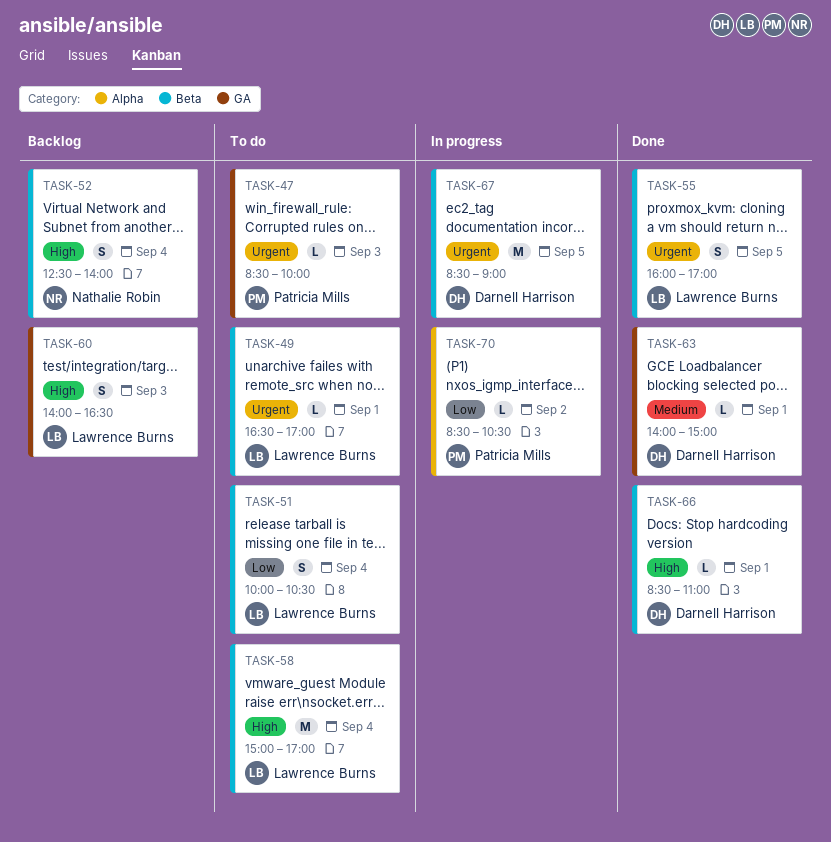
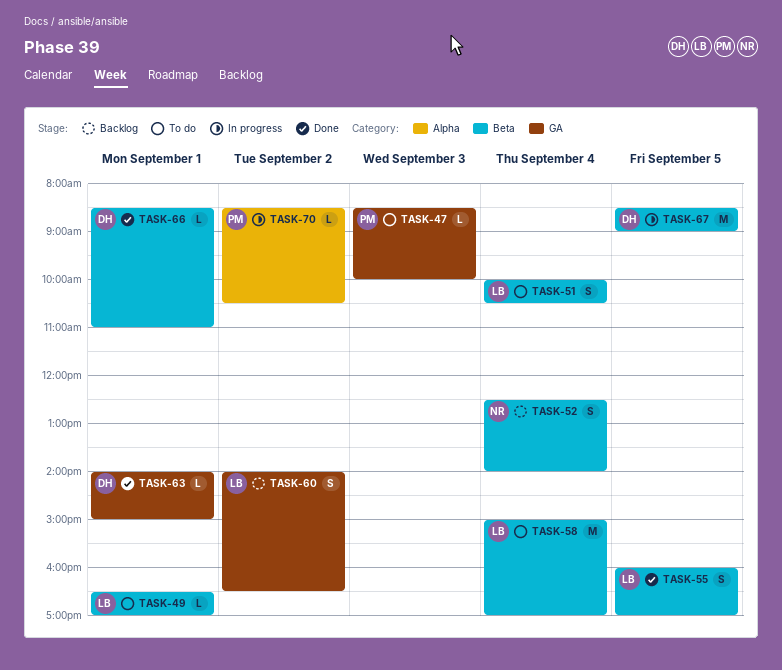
TASK-60, day: Sep 3 -> Sep 2

